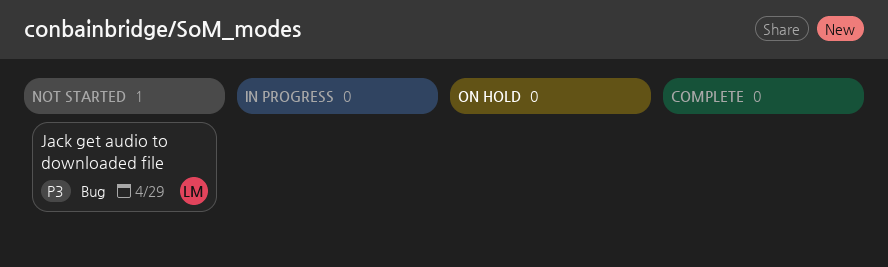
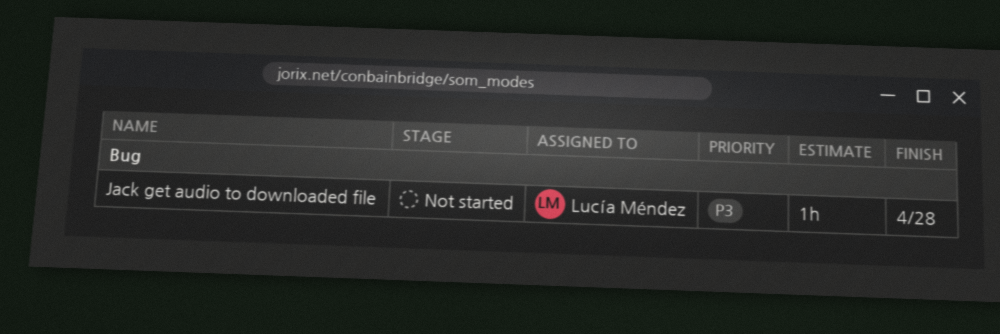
Jack get audio to downloaded file, due: Apr 29 -> Apr 28

